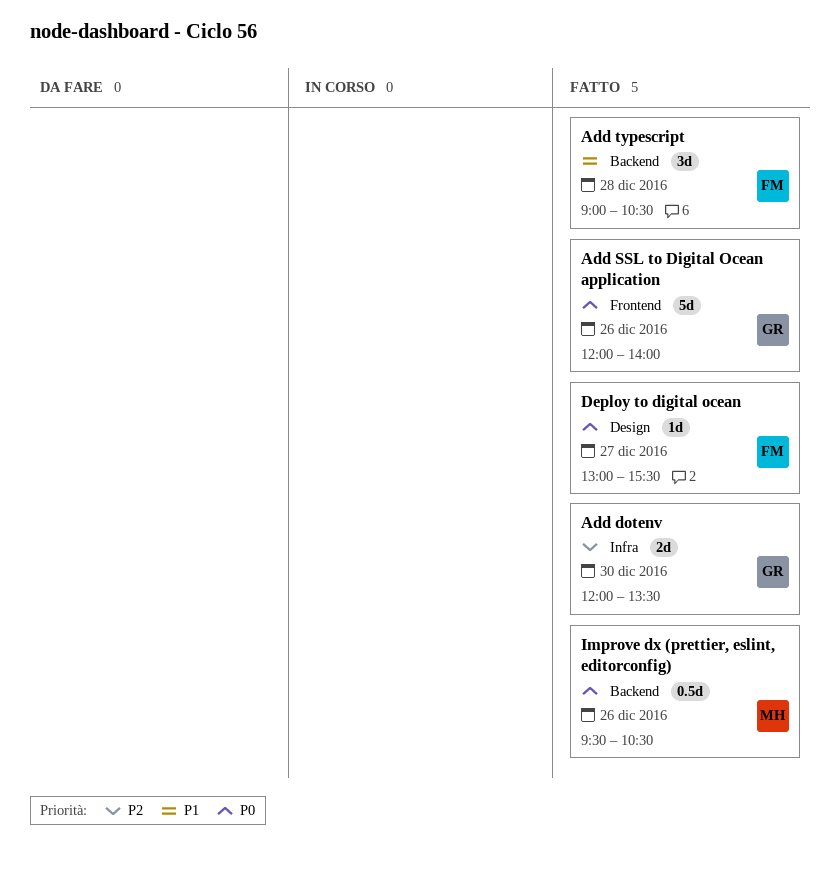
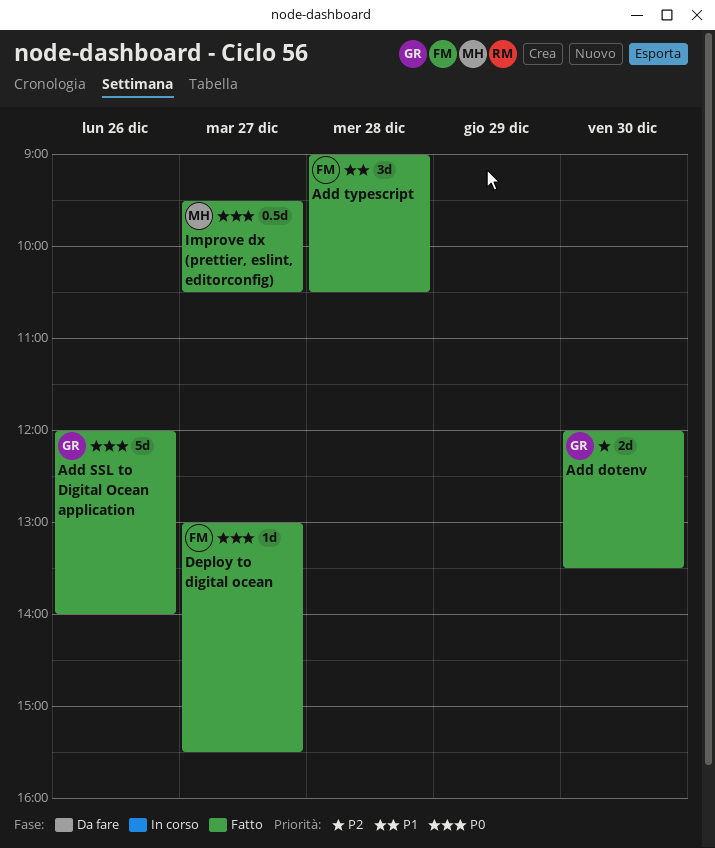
Improve dx (prettier, eslint, editorconfig), day: Dec 26 -> Dec 27

